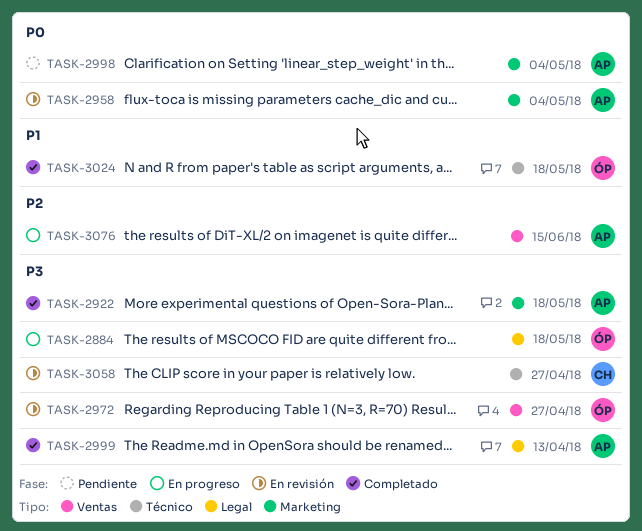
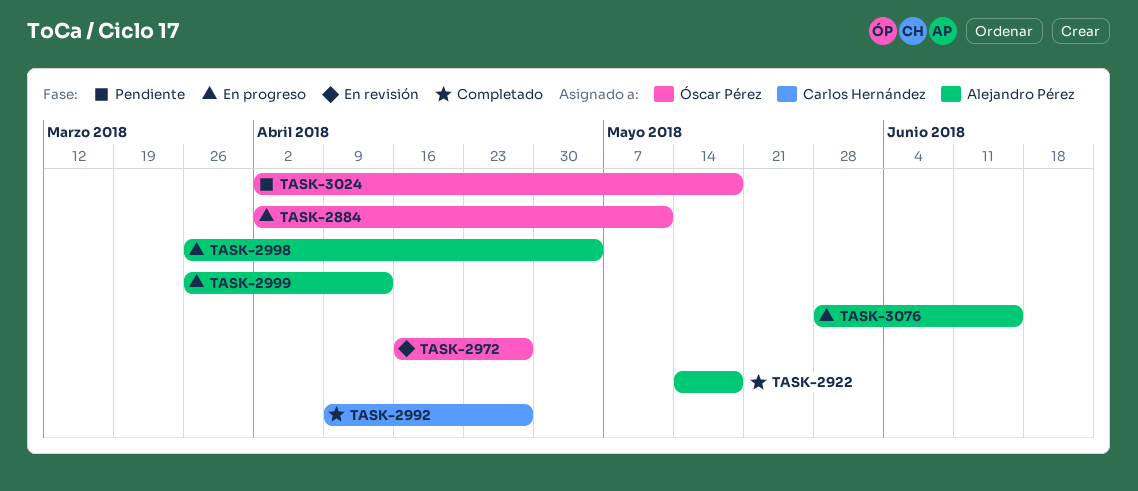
TASK-2884, due: May 18 -> May 11
TASK-2958: present -> none
TASK-2992: none -> present
TASK-2998, status: Pendiente -> En progreso
TASK-2999, status: Completado -> En progreso
TASK-3024, status: Completado -> Pendiente
TASK-3058: present -> none

